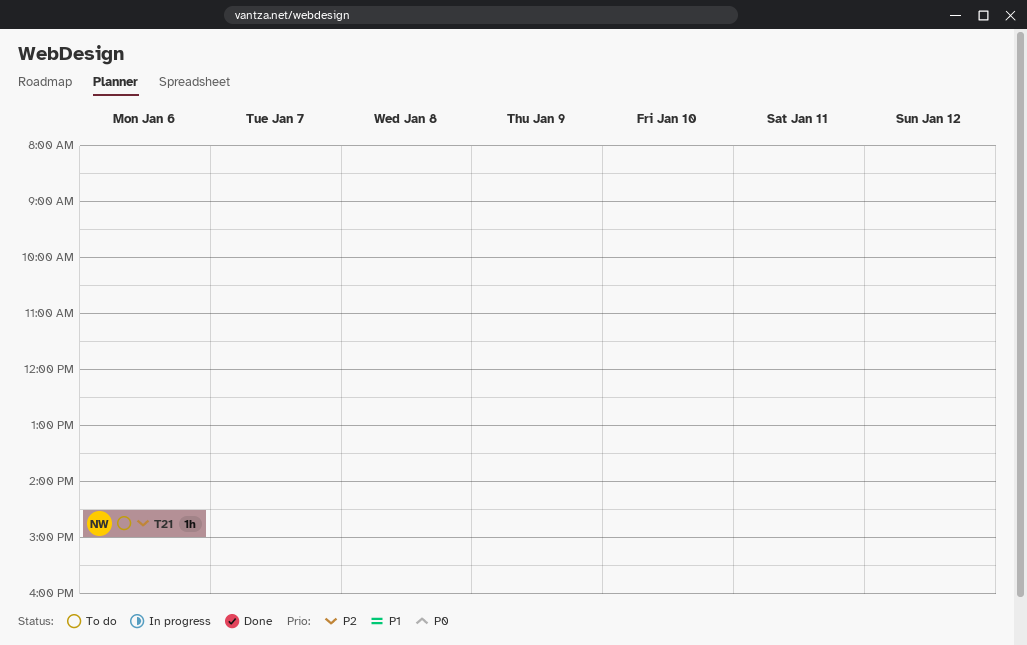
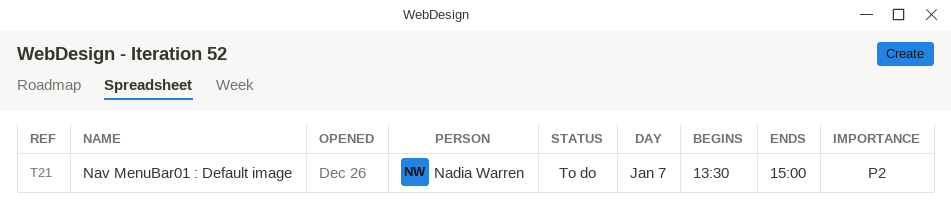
T21, day: Jan 6 -> Jan 7
T21, begins: 14:30 -> 13:30

